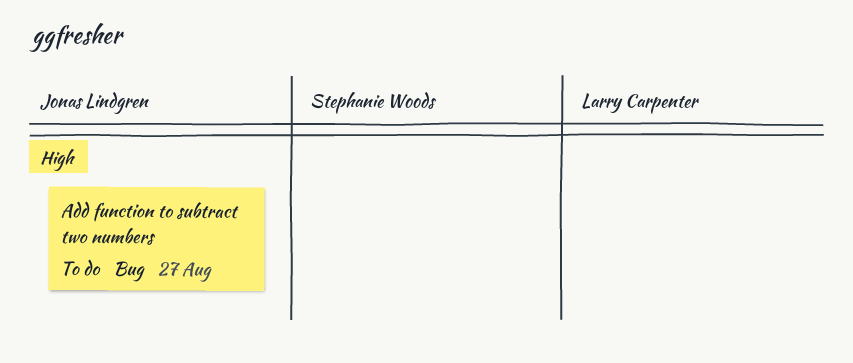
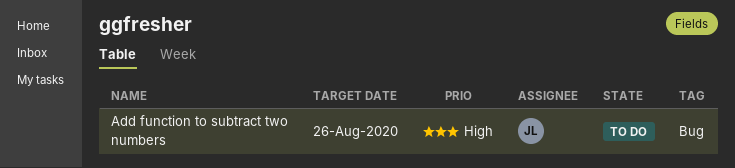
Add function to subtract two numbers, due: Aug 27 -> Aug 26

